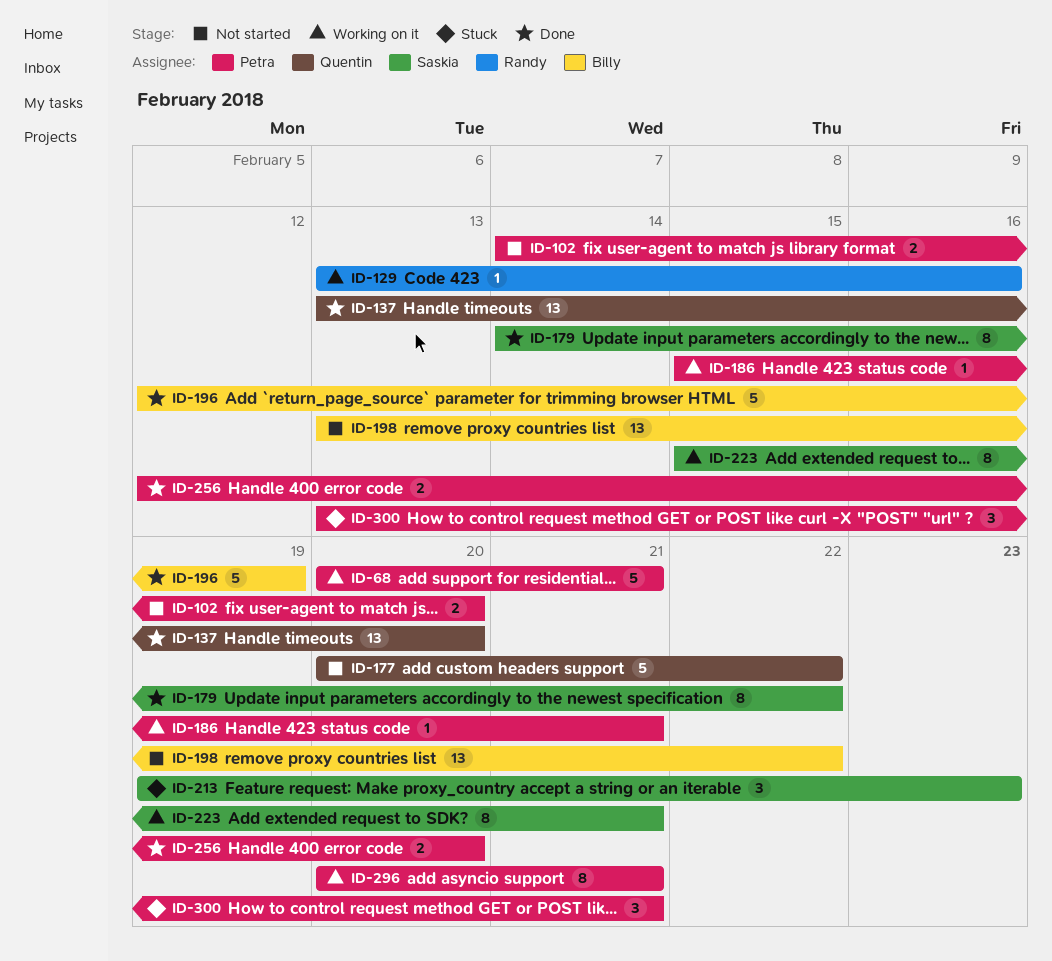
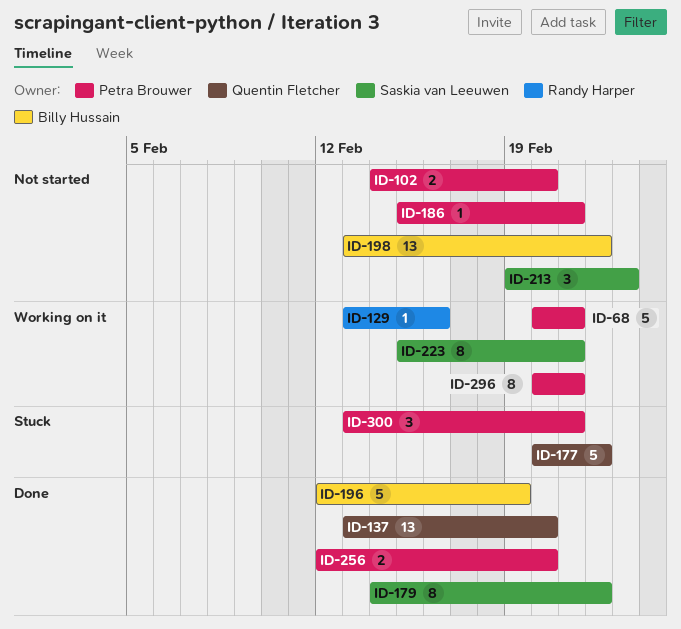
ID-177, status: Not started -> Stuck
ID-186, status: Working on it -> Not started
ID-213, status: Stuck -> Not started

